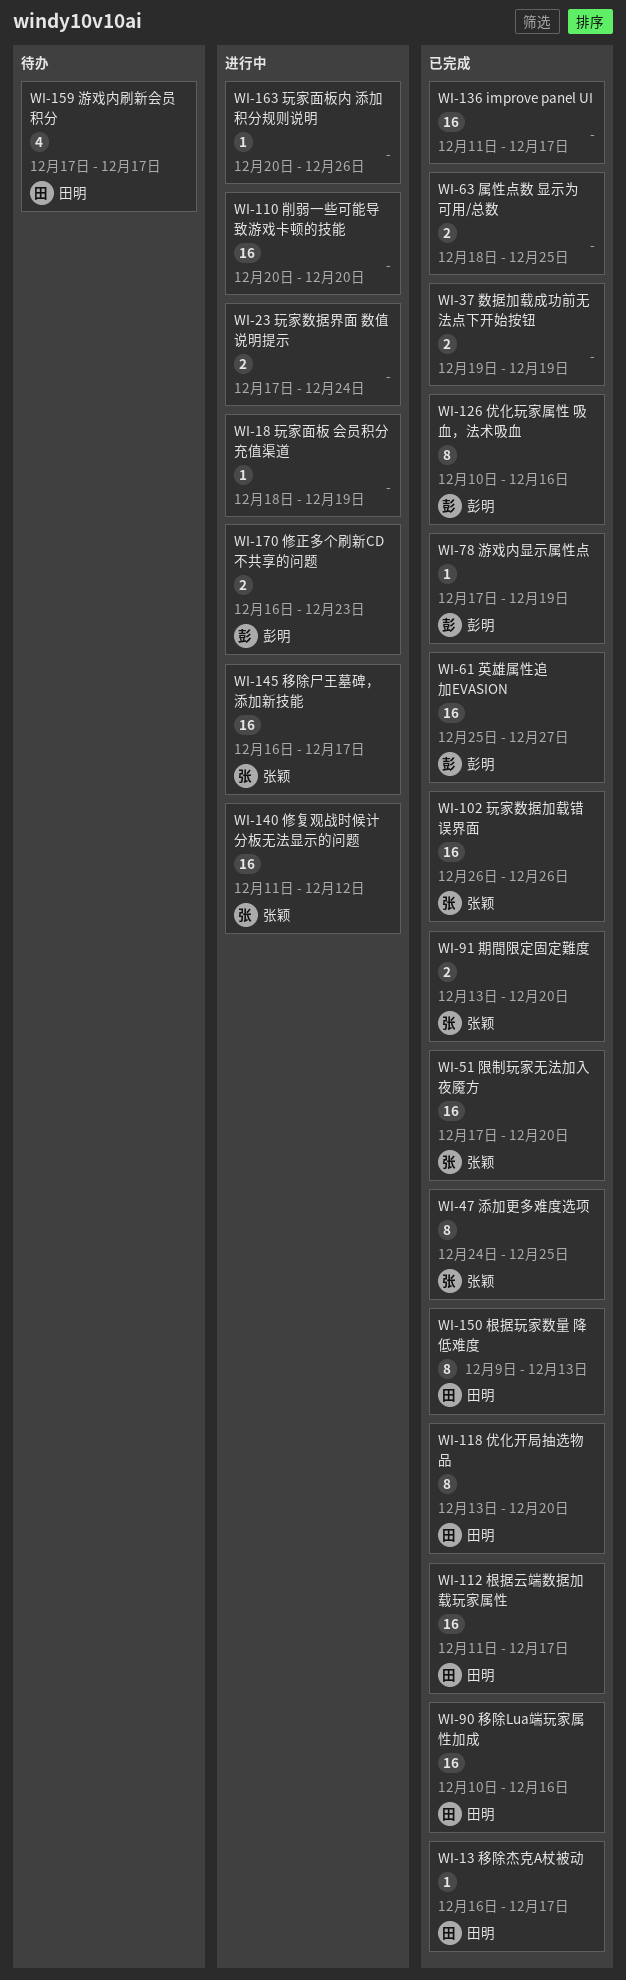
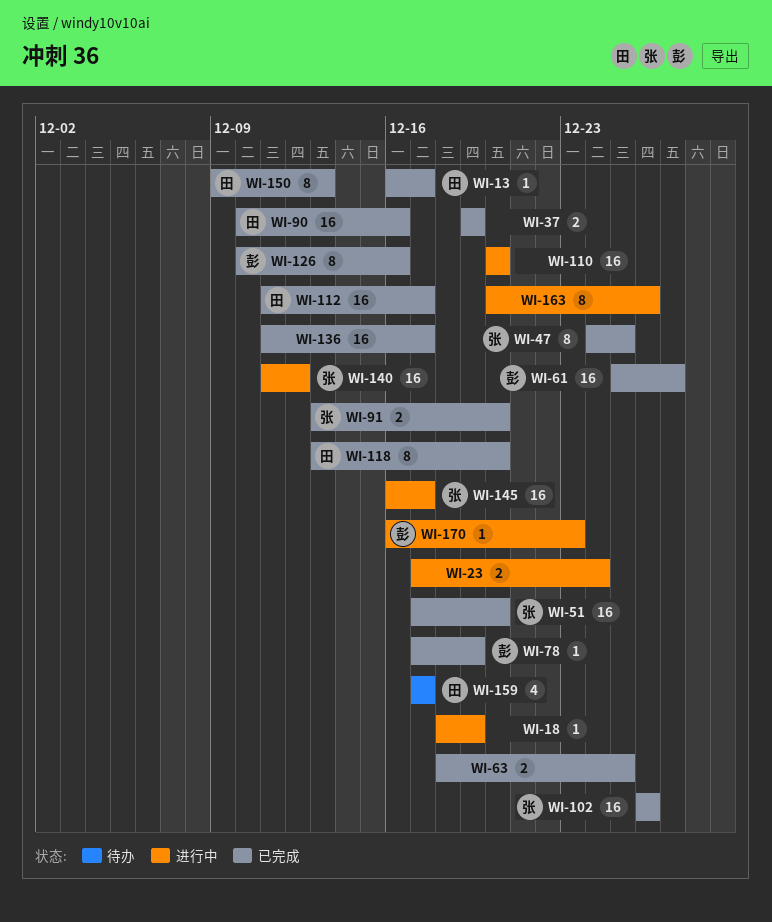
WI-163, estimate: 1 -> 8
WI-170, estimate: 2 -> 1

